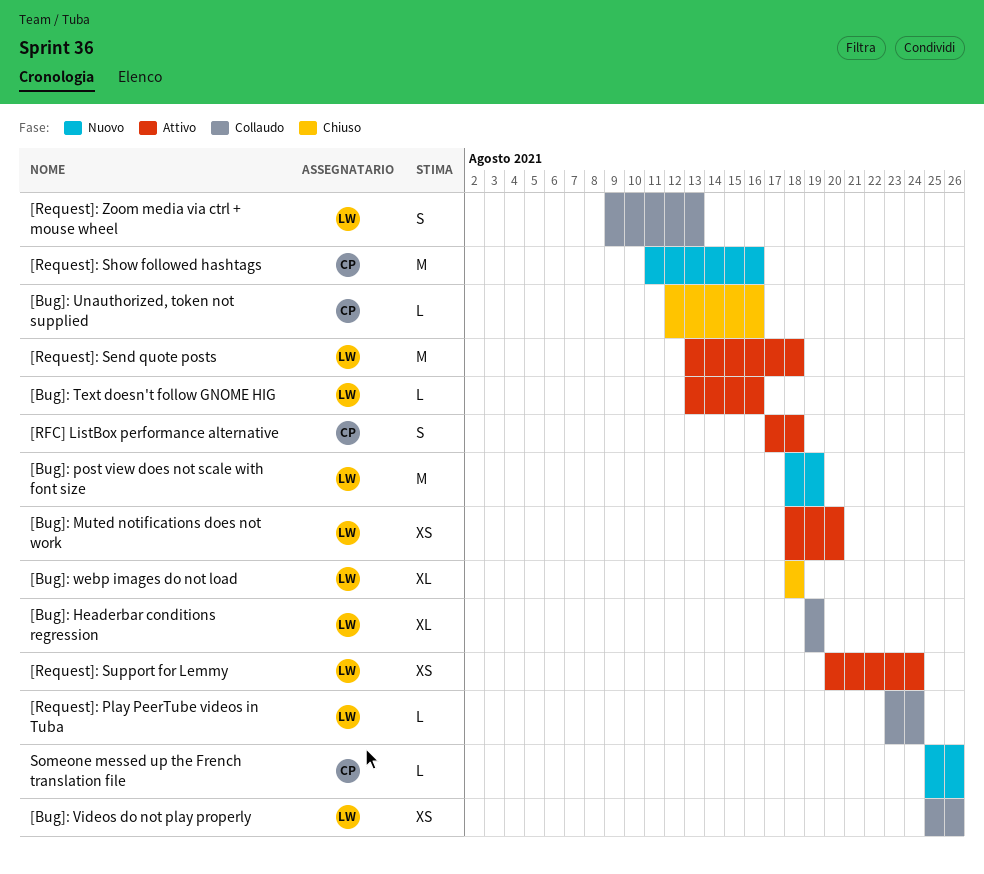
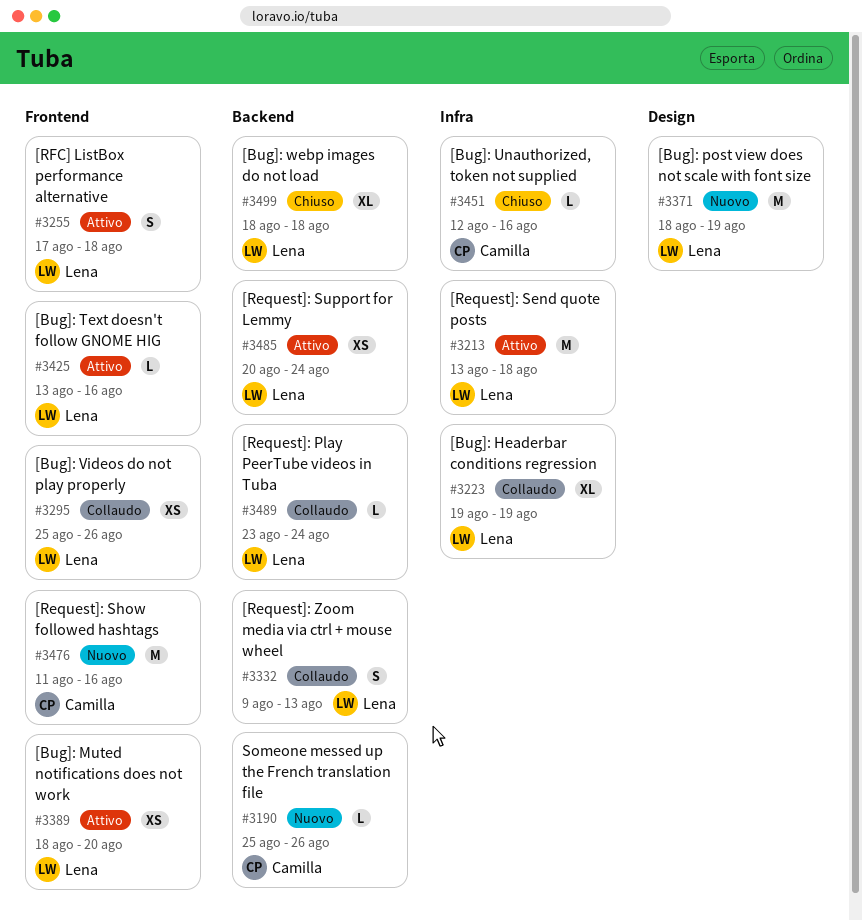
[RFC] ListBox performance alternative, owner: Camilla -> Lena

